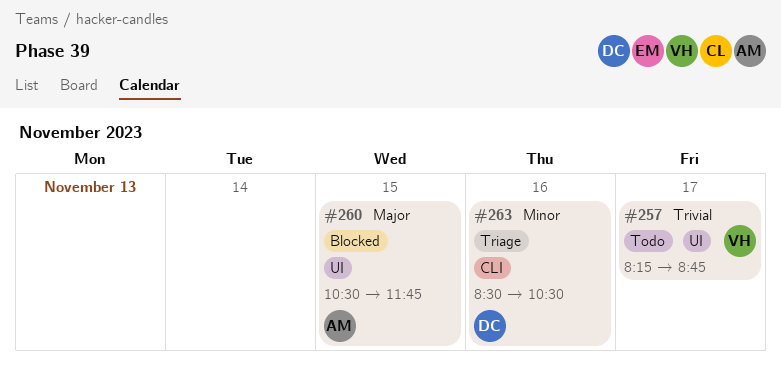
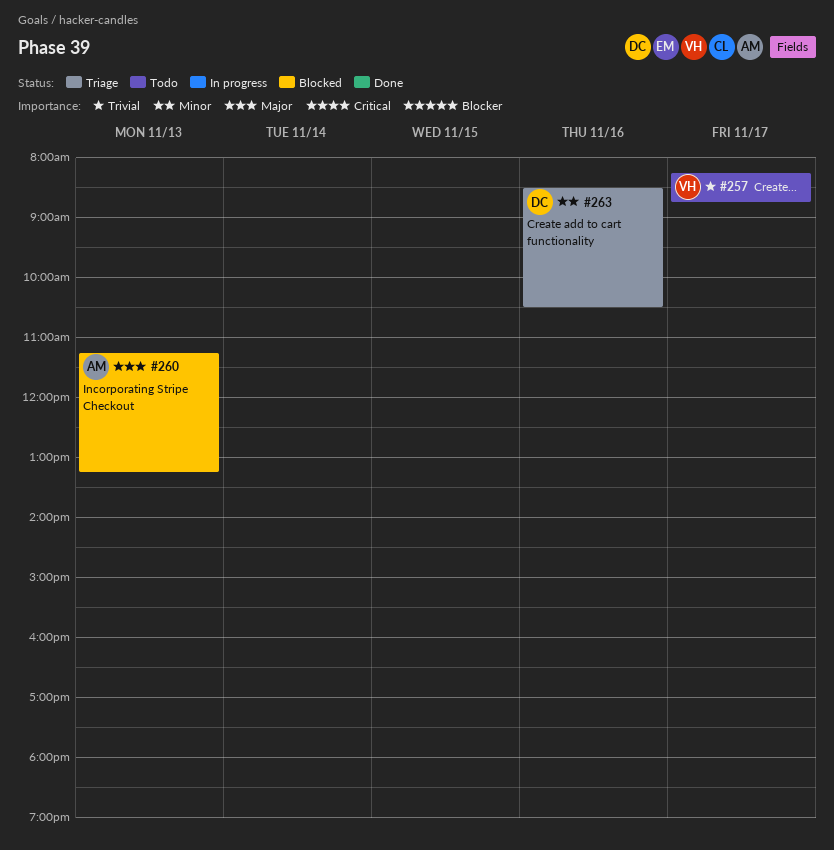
#260, day: Nov 15 -> Nov 13
#260, begins: 10:30 -> 11:15
#260, ends: 11:45 -> 13:15

